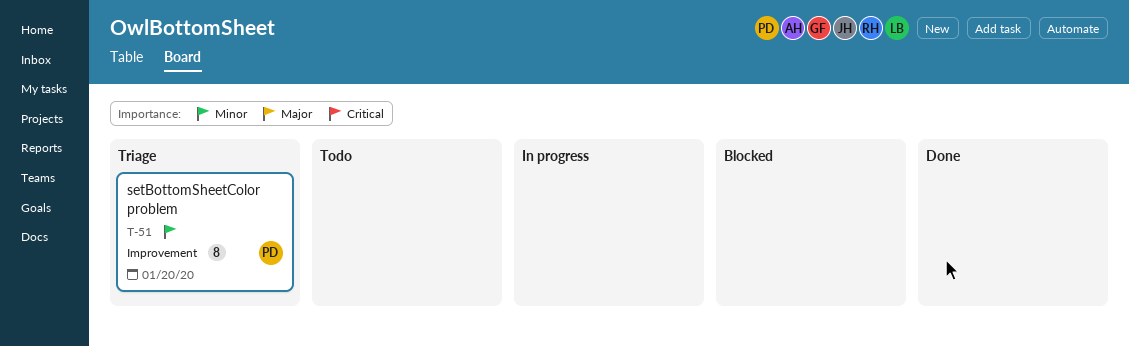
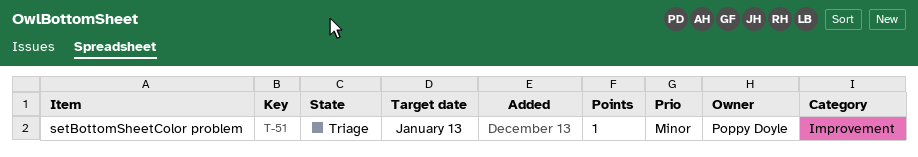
T-51, estimate: 8 -> 1
T-51, due: Jan 20 -> Jan 13

